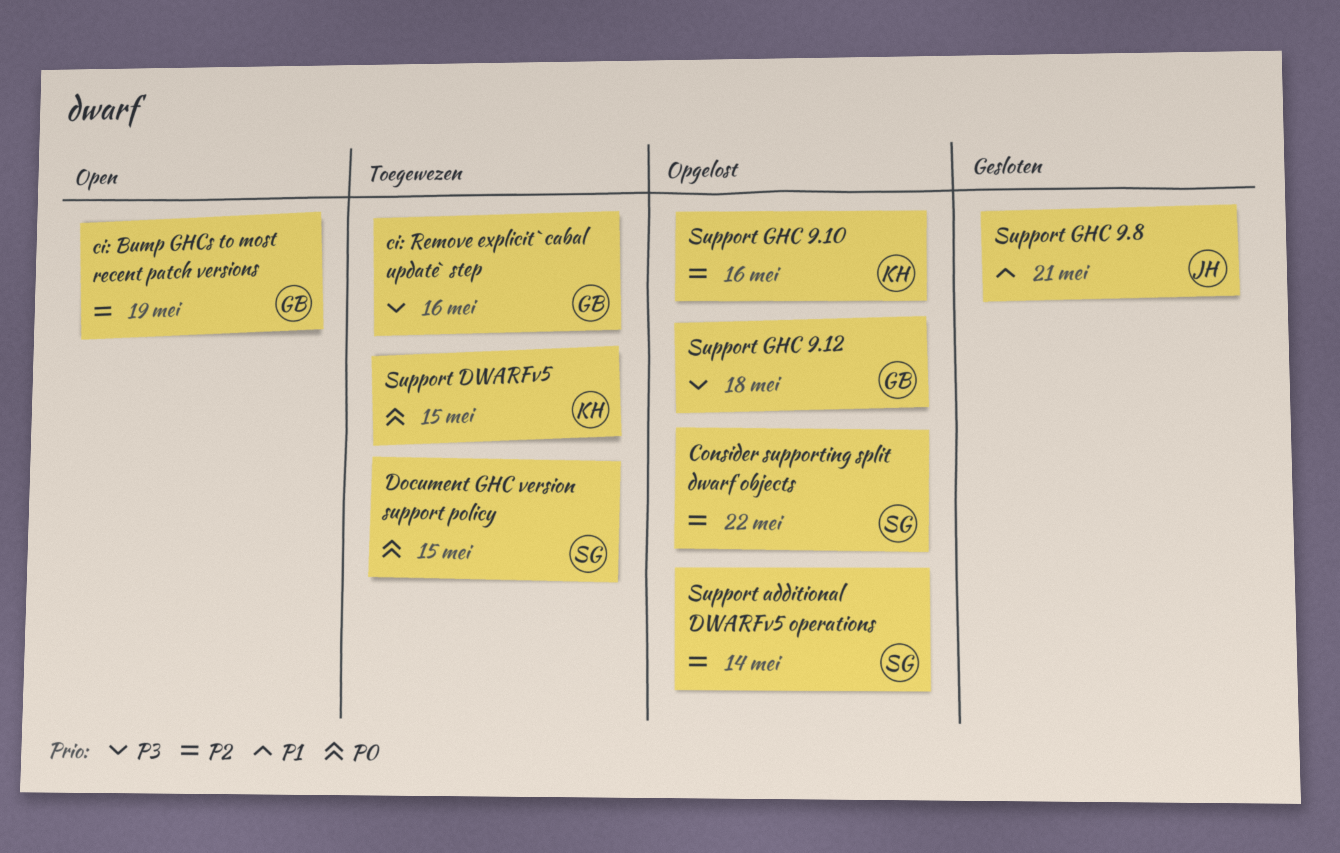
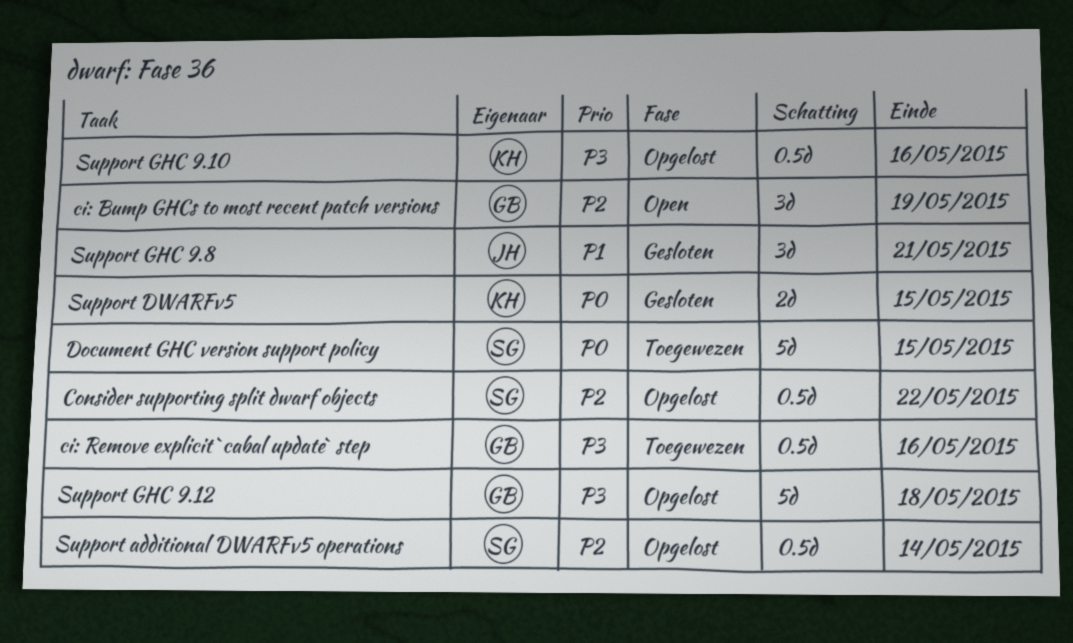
Support DWARFv5, status: Toegewezen -> Gesloten
Support GHC 9.10, priority: P2 -> P3

